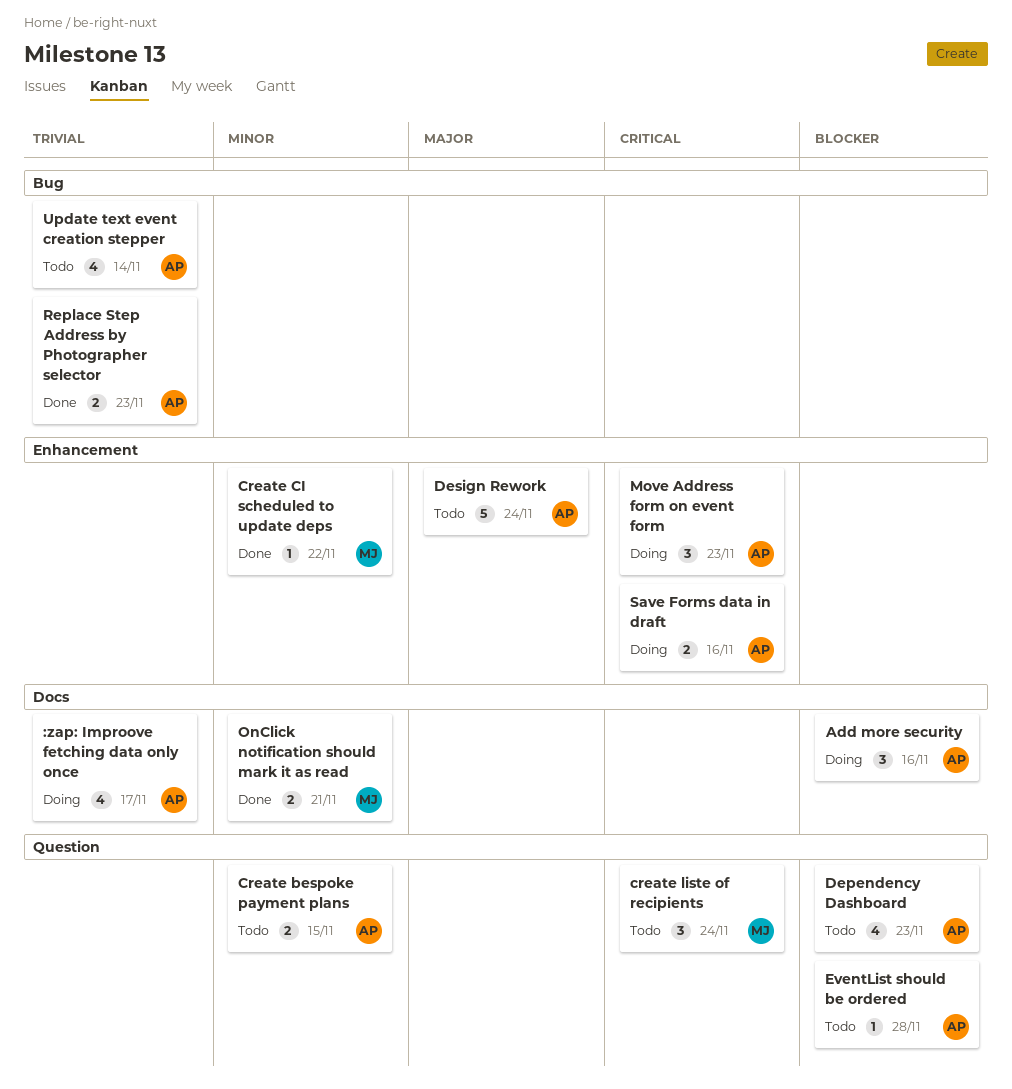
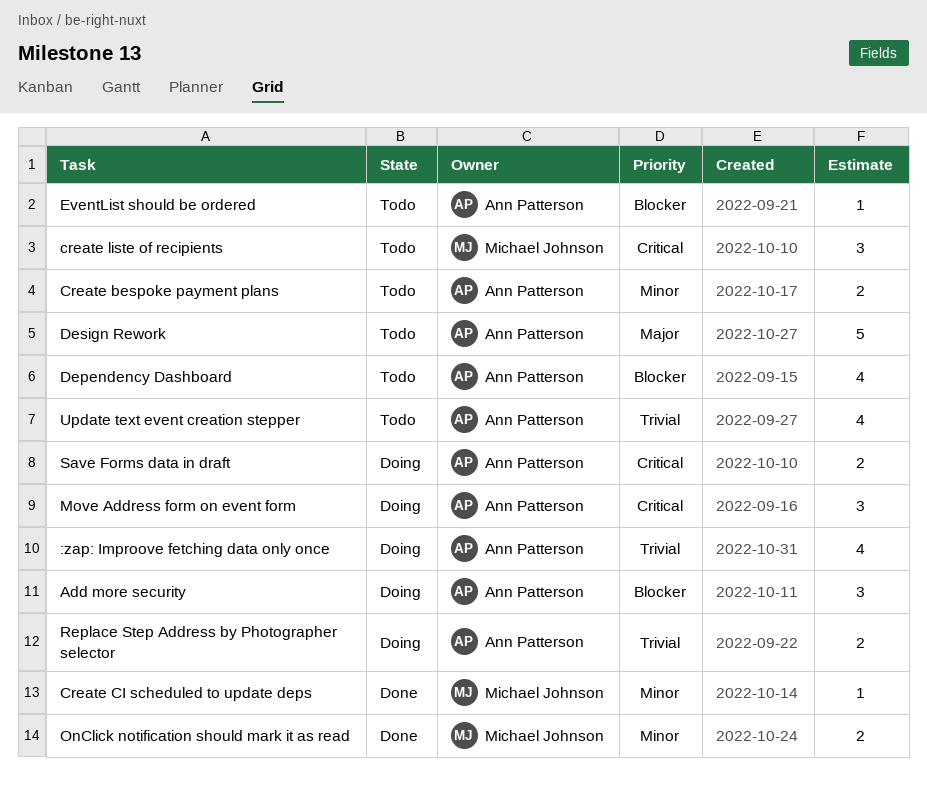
Replace Step Address by Photographer selector, status: Done -> Doing

